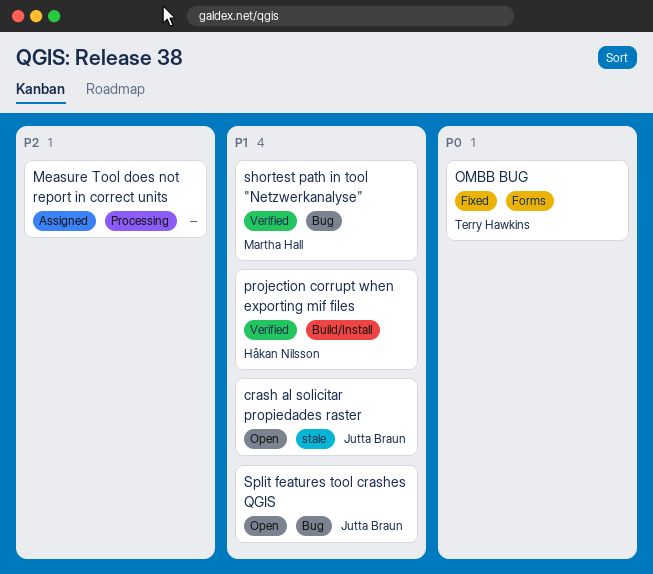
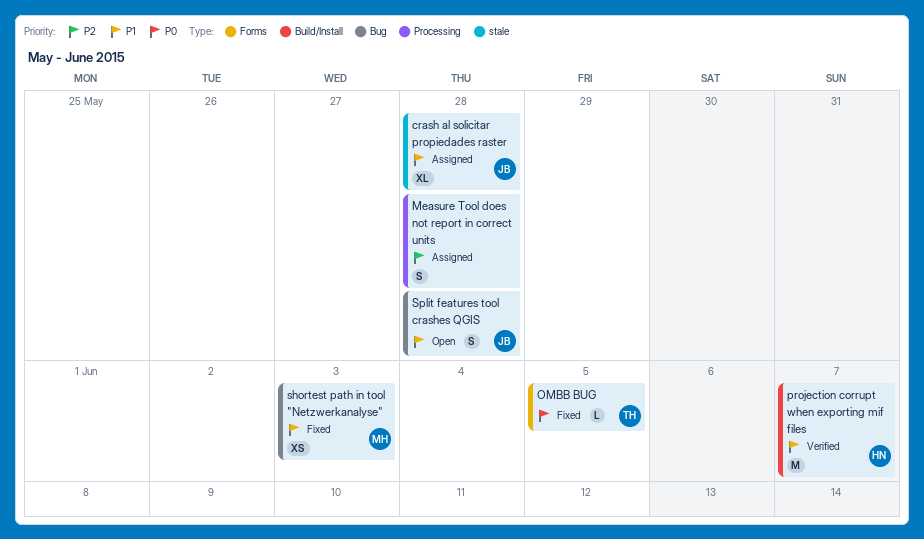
crash al solicitar propiedades raster, status: Open -> Assigned
shortest path in tool "Netzwerkanalyse", status: Verified -> Fixed

